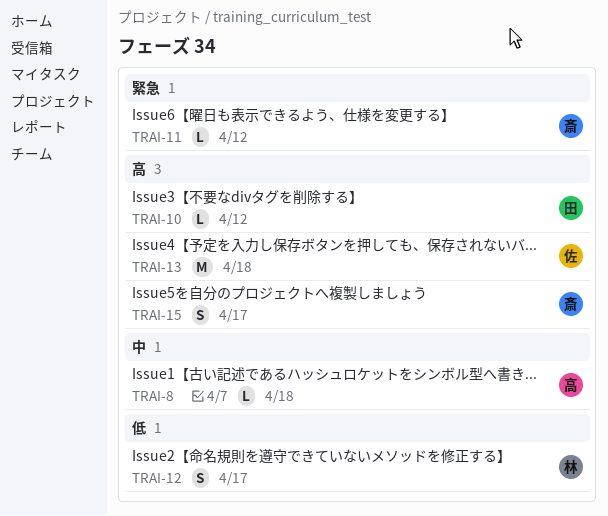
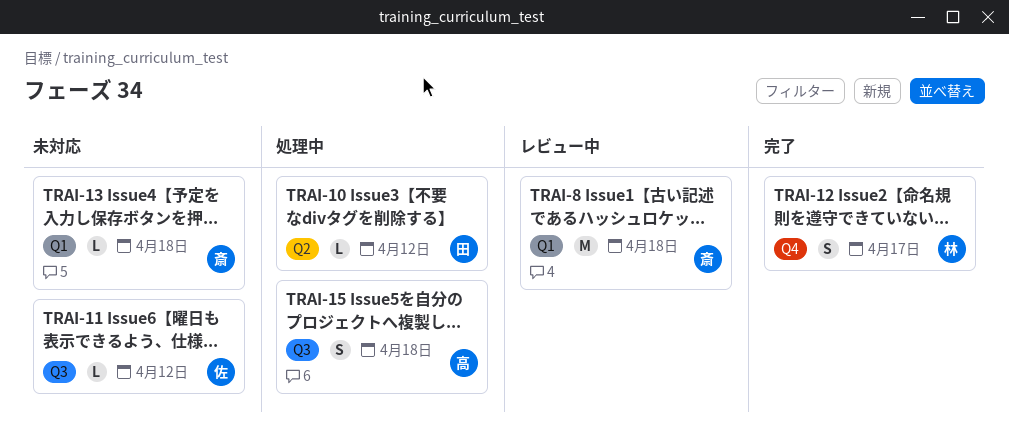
TRAI-8, owner: 高 -> 斎
TRAI-8, estimate: L -> M
TRAI-11, owner: 斎 -> 佐
TRAI-13, owner: 佐 -> 斎
TRAI-13, estimate: M -> L
TRAI-15, owner: 斎 -> 高
TRAI-15, due: Apr 17 -> Apr 18

